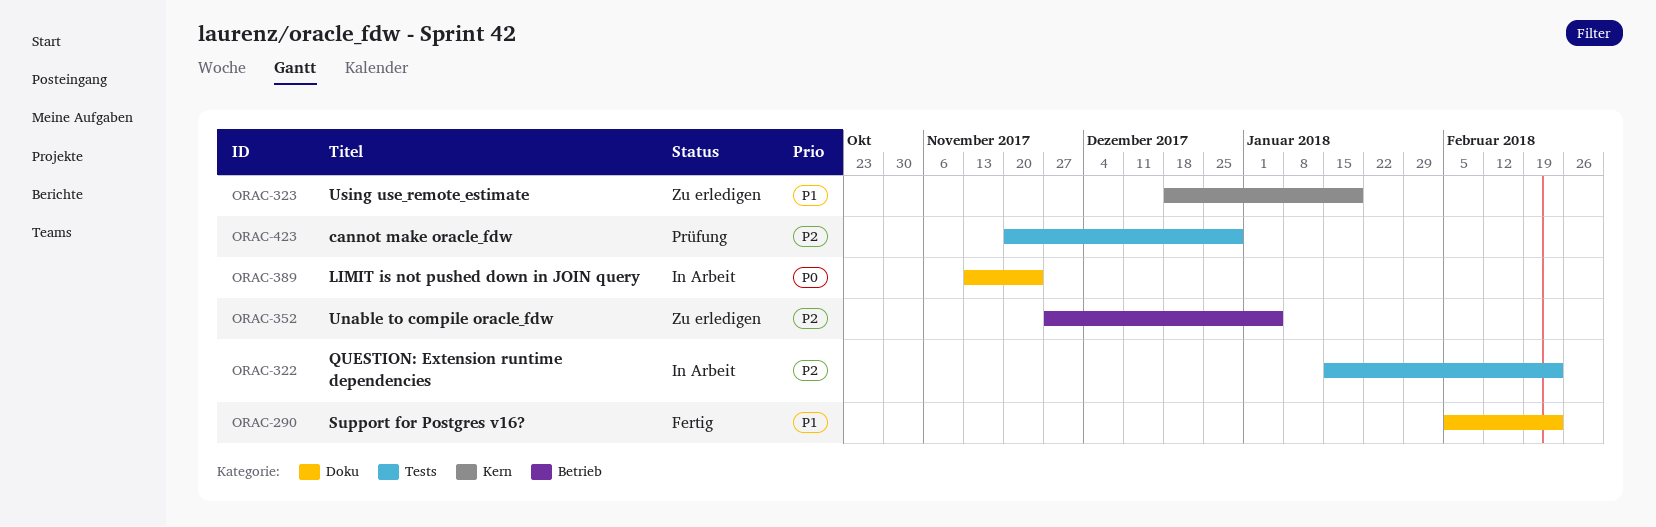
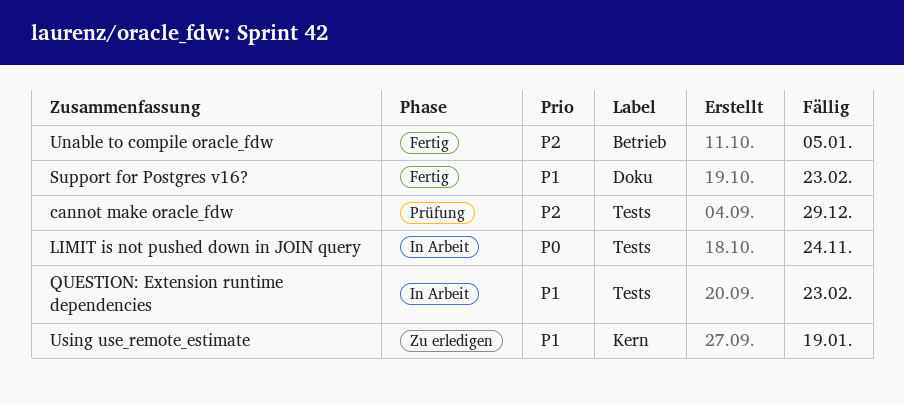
LIMIT is not pushed down in JOIN query, label: Doku -> Tests
QUESTION: Extension runtime dependencies, priority: P2 -> P1
Unable to compile oracle_fdw, status: Zu erledigen -> Fertig

